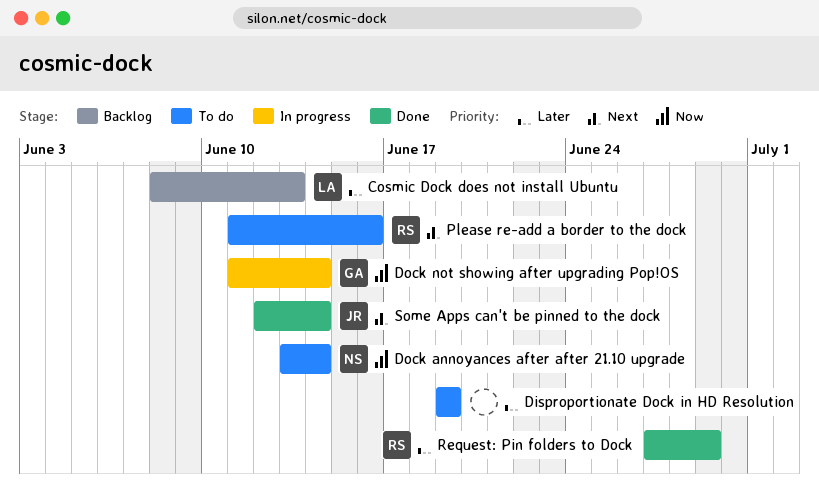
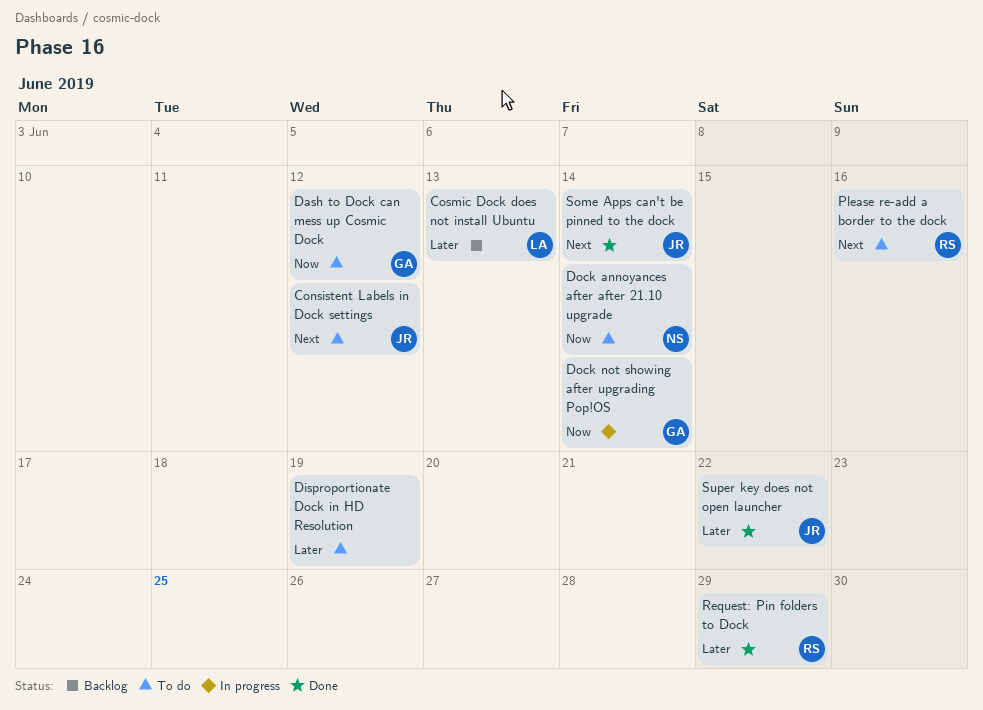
Consistent Labels in Dock settings: none -> present
Dash to Dock can mess up Cosmic Dock: none -> present
Super key does not open launcher: none -> present

